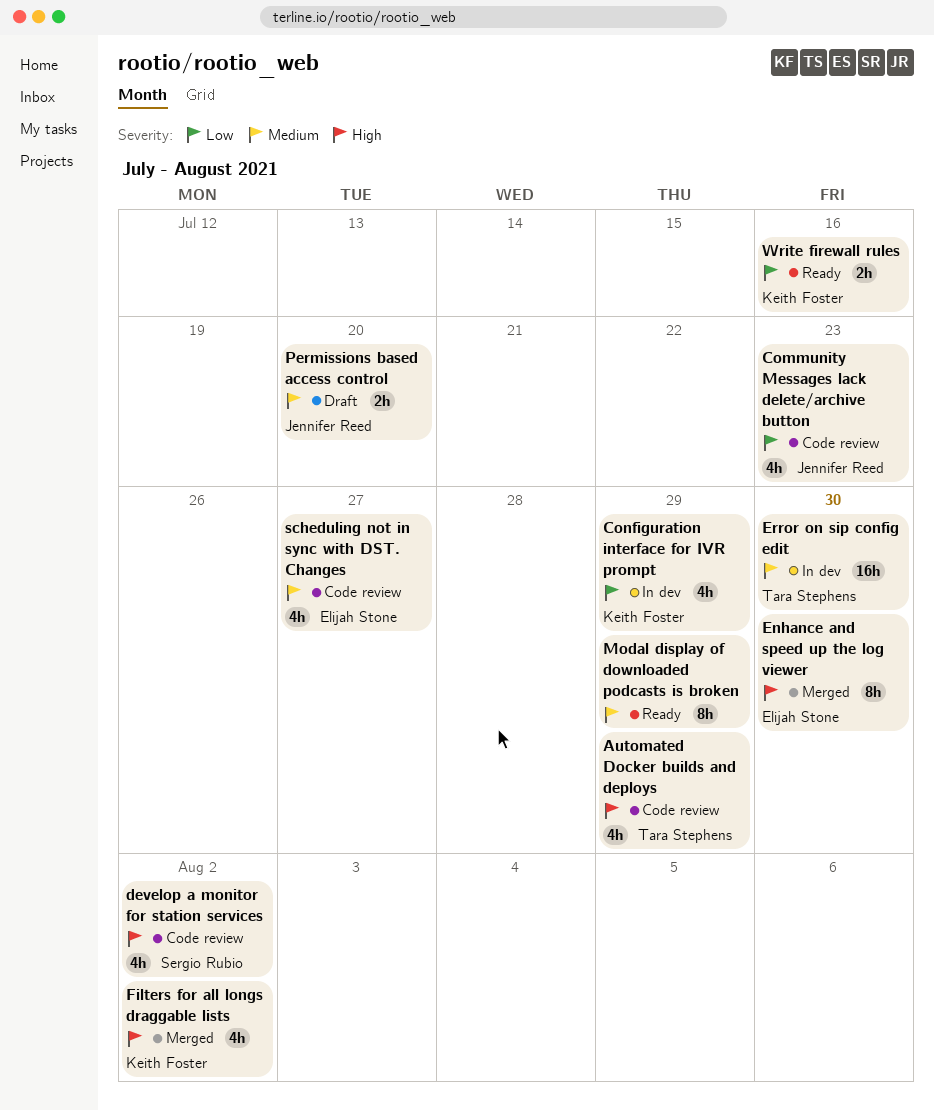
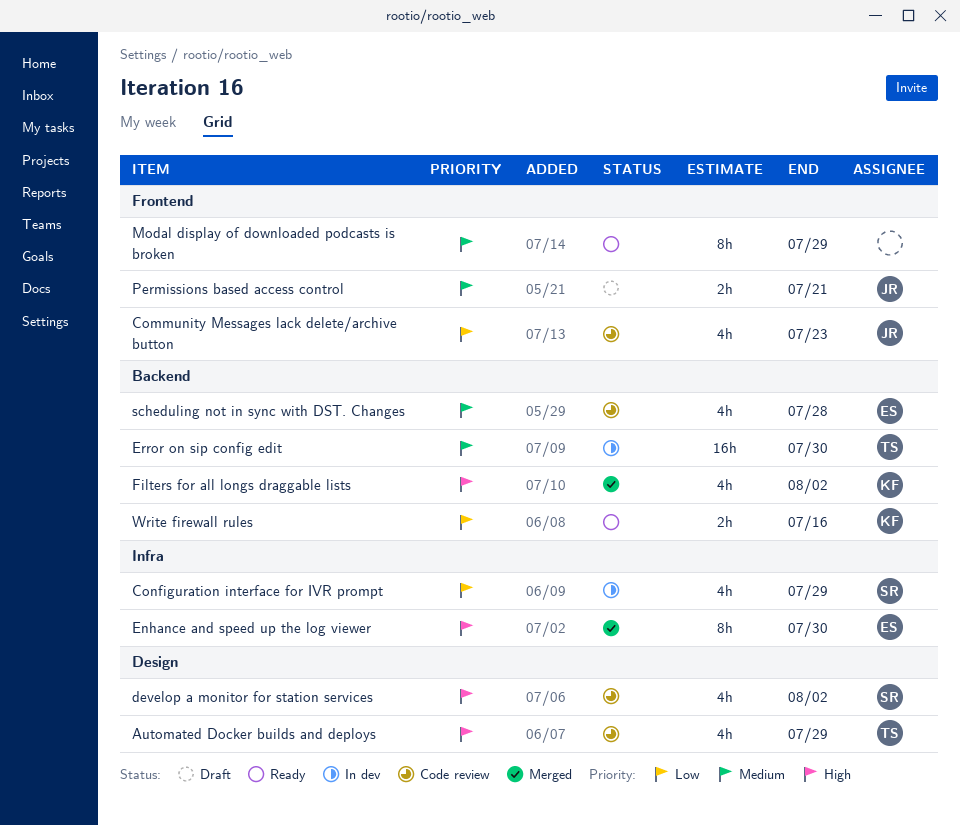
Configuration interface for IVR prompt, owner: Keith Foster -> Sergio Rubio
Permissions based access control, due: Jul 20 -> Jul 21
scheduling not in sync with DST. Changes, due: Jul 27 -> Jul 28

